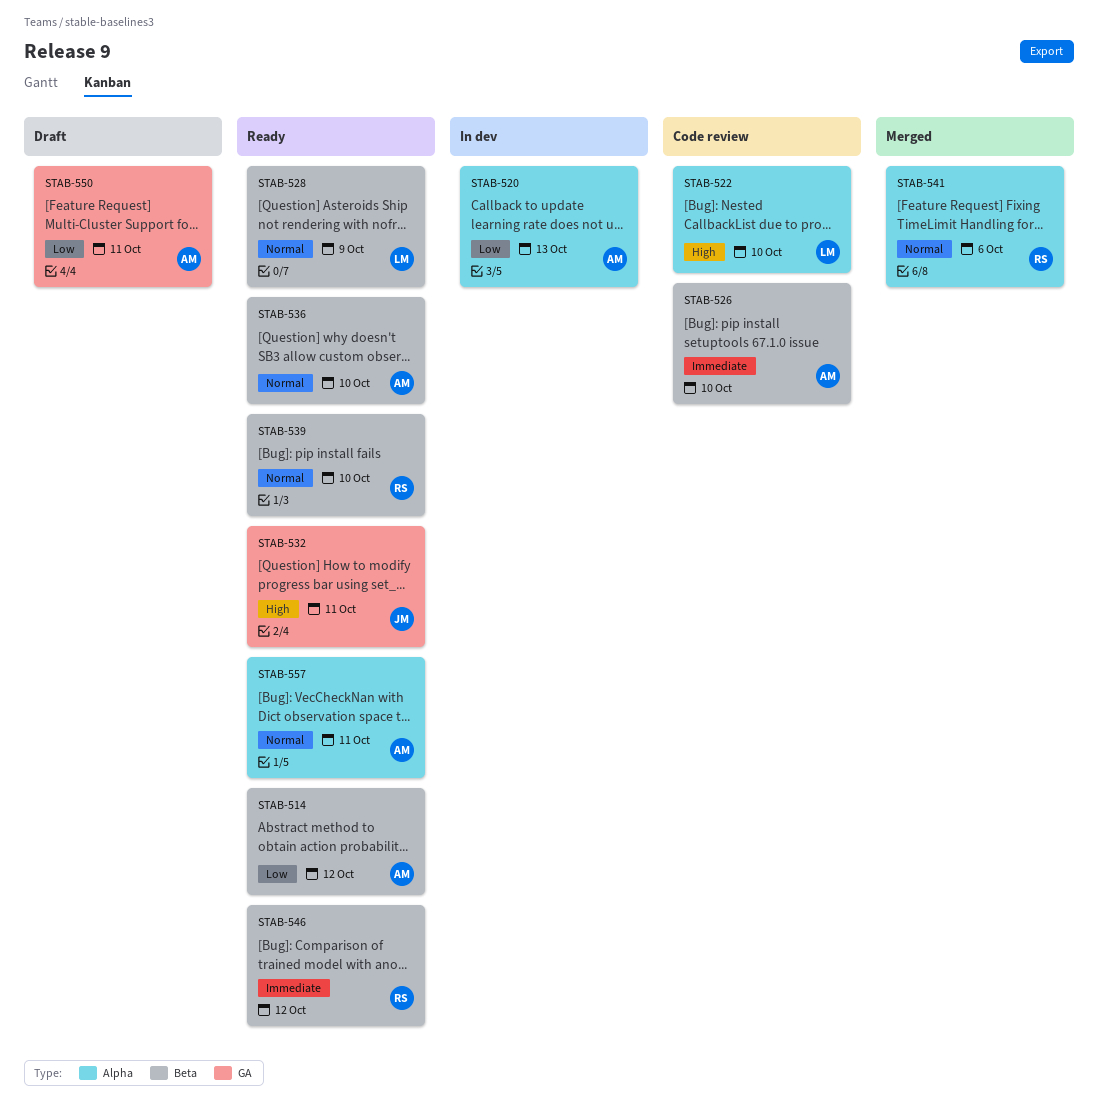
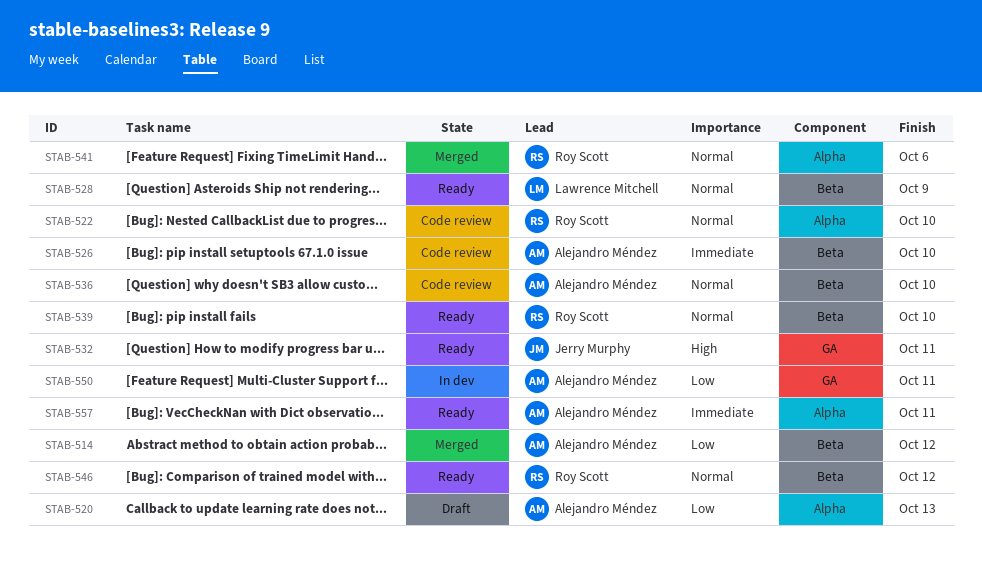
STAB-514, status: Ready -> Merged
STAB-520, status: In dev -> Draft
STAB-522, owner: Lawrence Mitchell -> Roy Scott
STAB-522, priority: High -> Normal
STAB-536, status: Ready -> Code review
STAB-546, priority: Immediate -> Normal
STAB-550, status: Draft -> In dev
STAB-557, priority: Normal -> Immediate

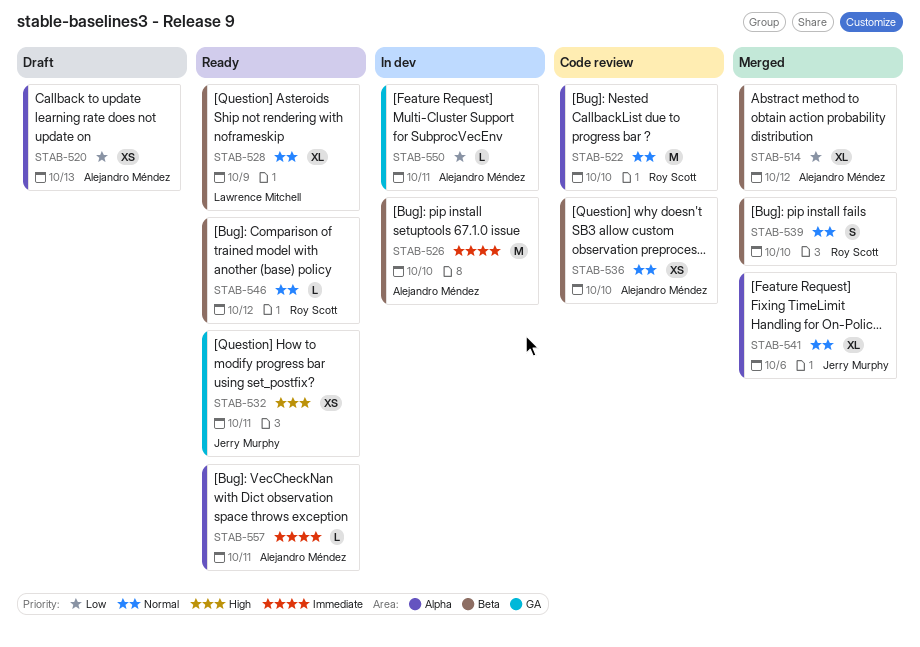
STAB-526, status: Code review -> In dev
STAB-539, status: Ready -> Merged
STAB-541, owner: Roy Scott -> Jerry Murphy

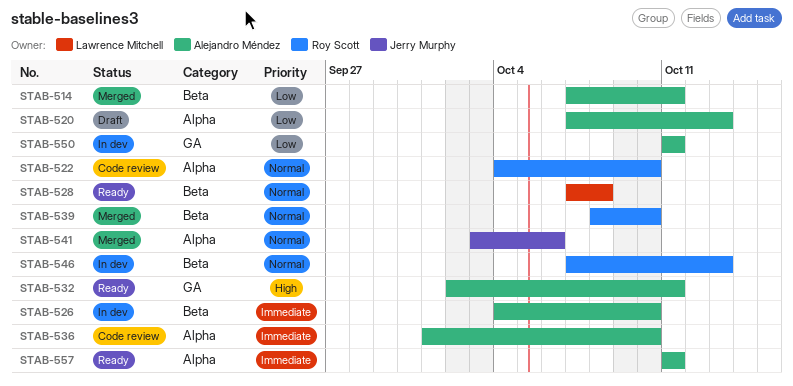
STAB-514, due: Oct 12 -> Oct 11
STAB-528, due: Oct 9 -> Oct 8
STAB-532, owner: Jerry Murphy -> Alejandro Méndez
STAB-536, priority: Normal -> Immediate
STAB-536, label: Beta -> Alpha
STAB-546, status: Ready -> In dev
STAB-546, due: Oct 12 -> Oct 13

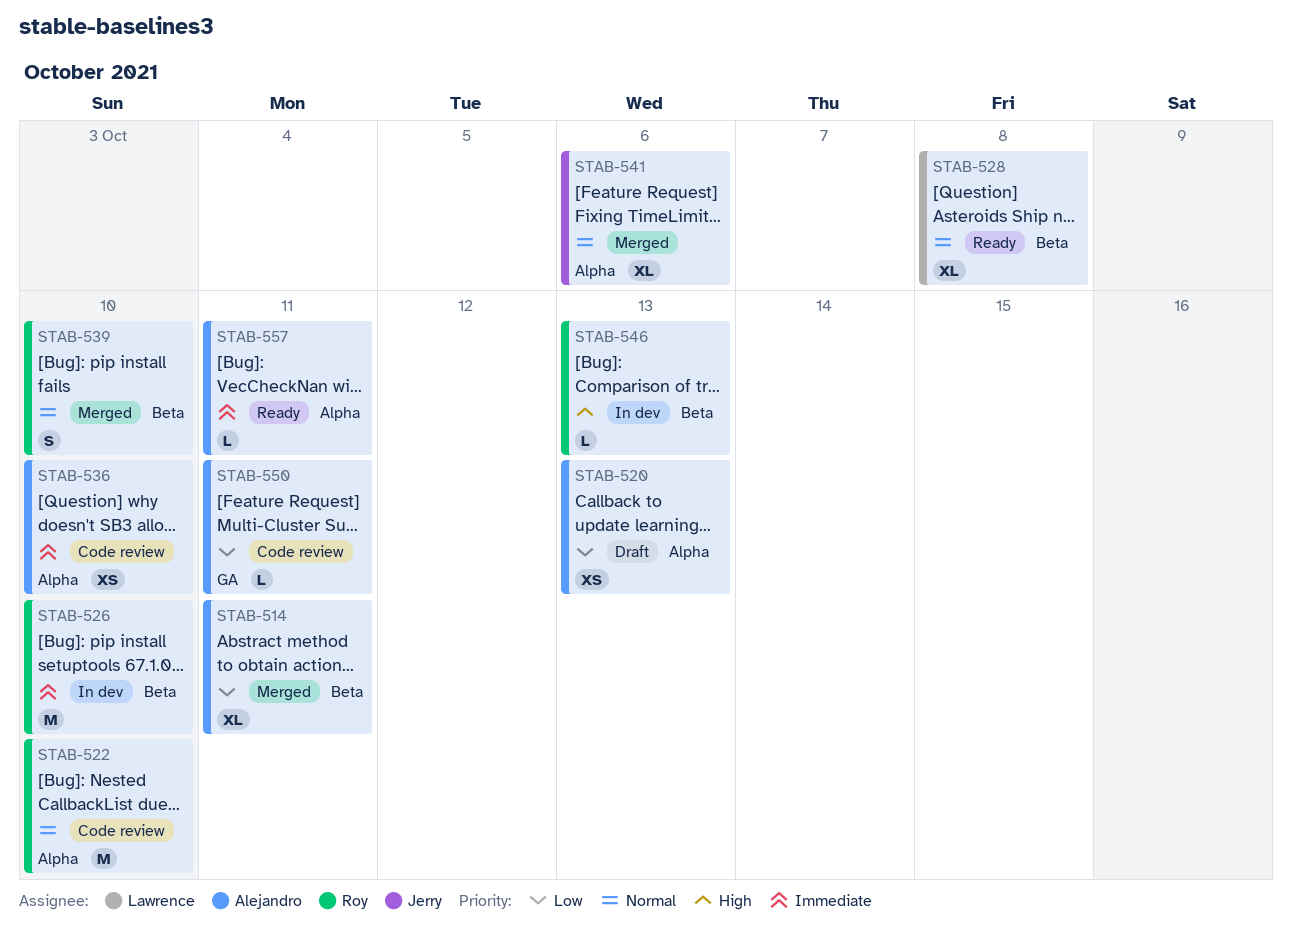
STAB-526, owner: Alejandro Méndez -> Roy Scott
STAB-532: present -> none
STAB-546, priority: Normal -> High
STAB-550, status: In dev -> Code review

